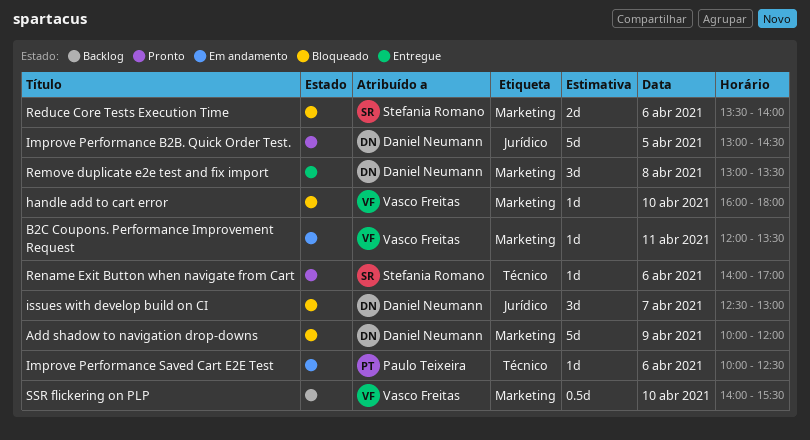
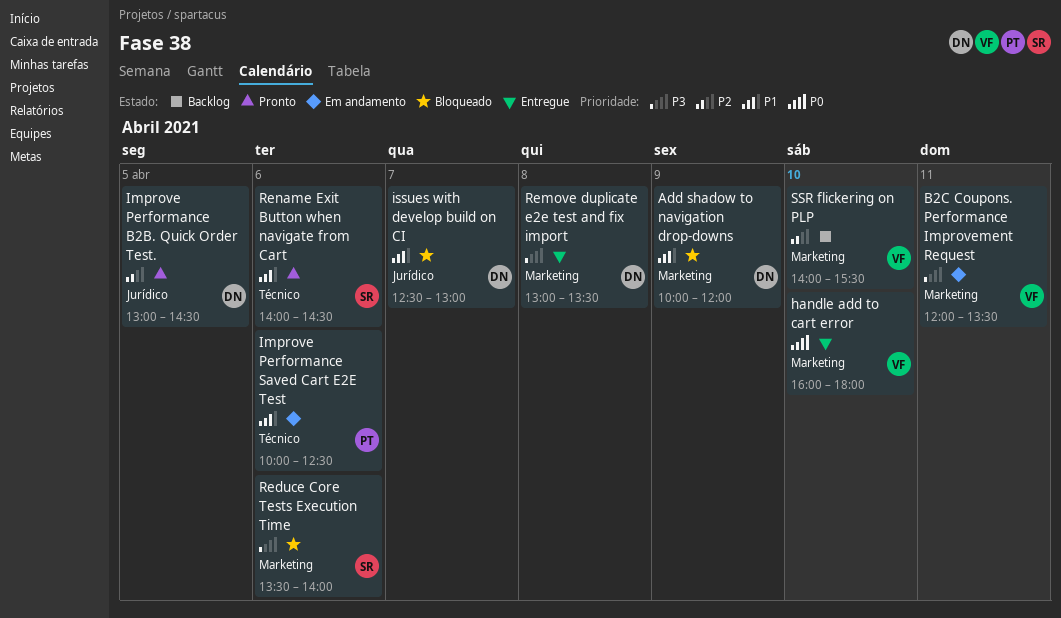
handle add to cart error, status: Bloqueado -> Entregue
Rename Exit Button when navigate from Cart, ends: 17:00 -> 14:30

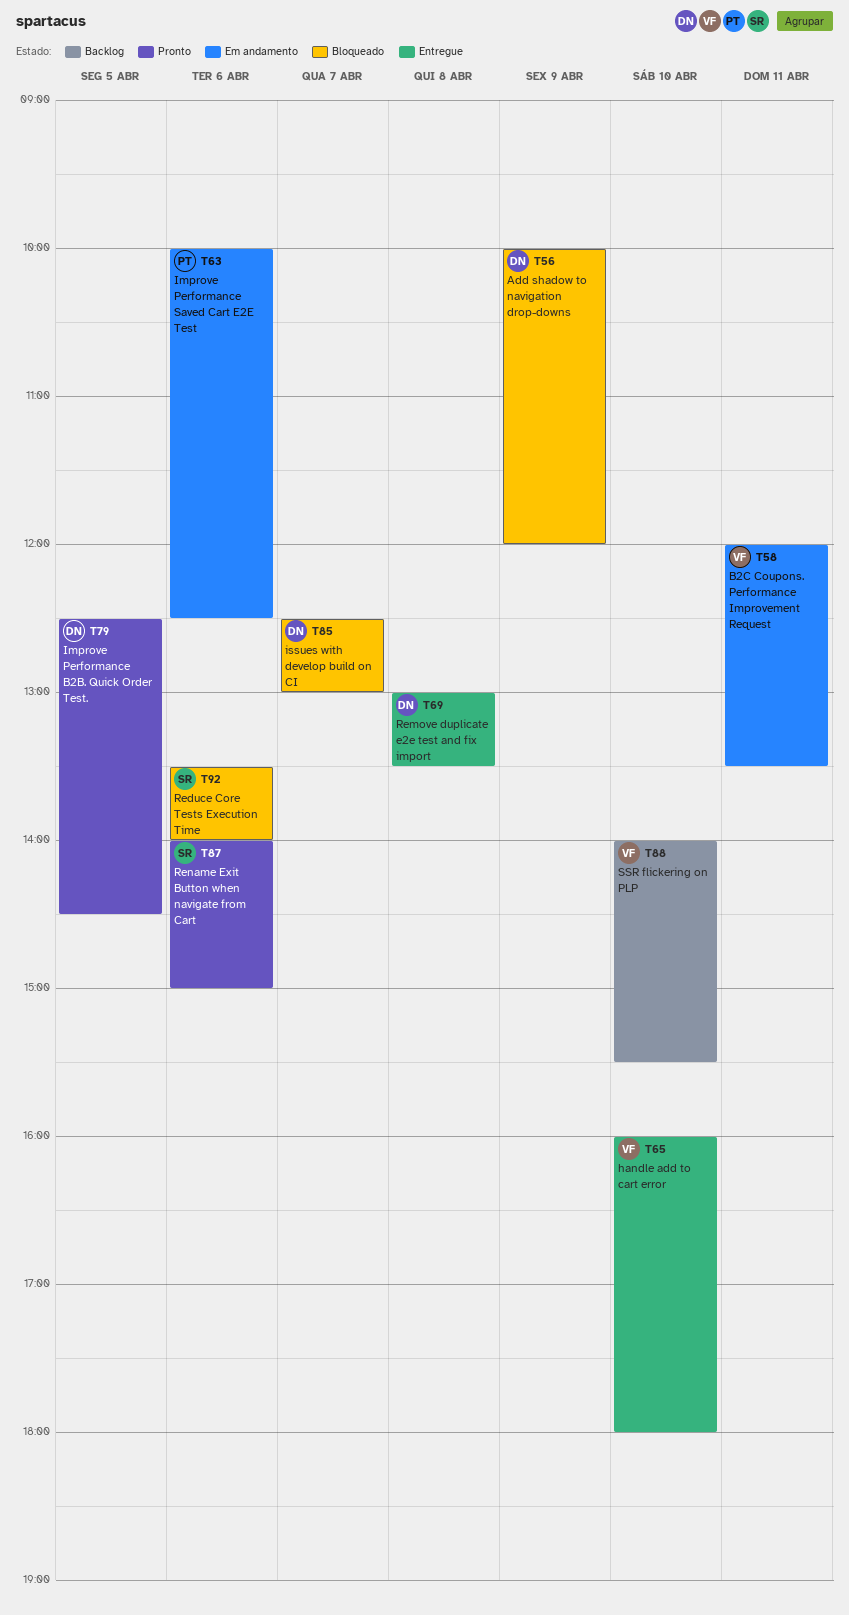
Improve Performance B2B. Quick Order Test., begins: 13:00 -> 12:30
Rename Exit Button when navigate from Cart, ends: 14:30 -> 15:00

